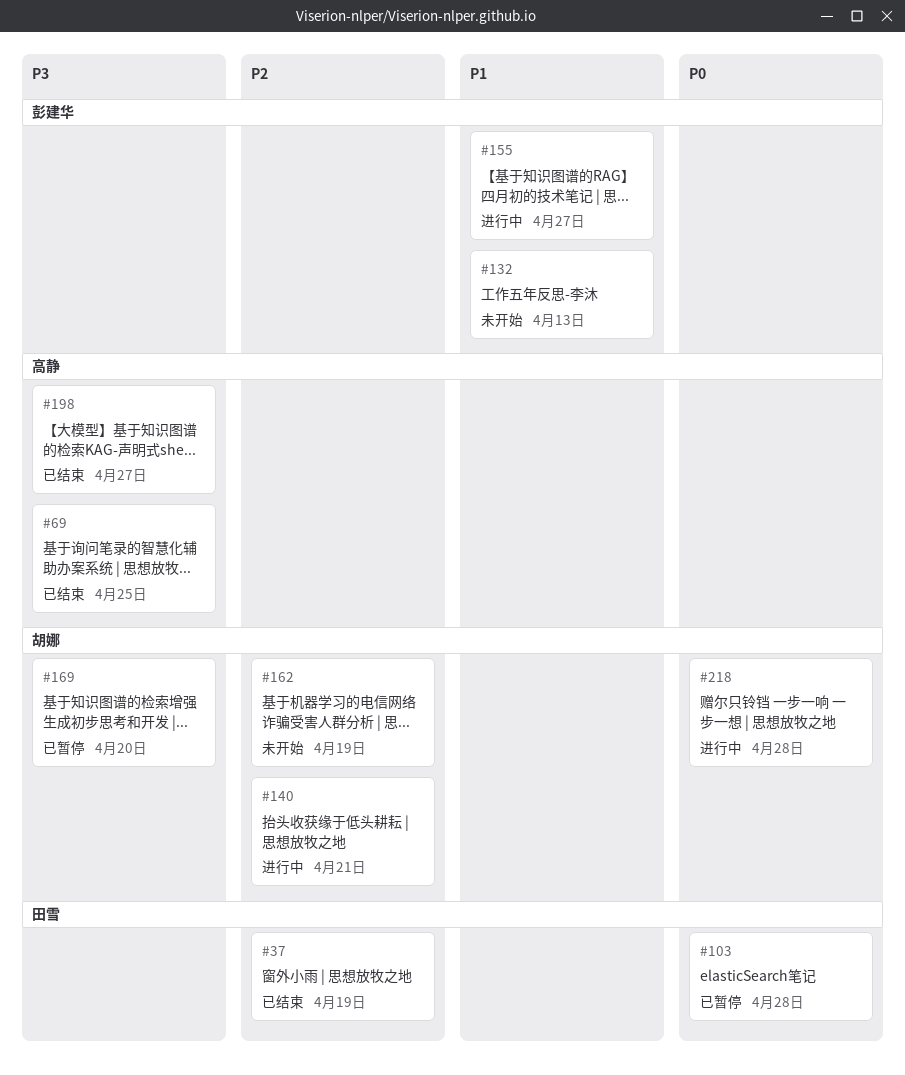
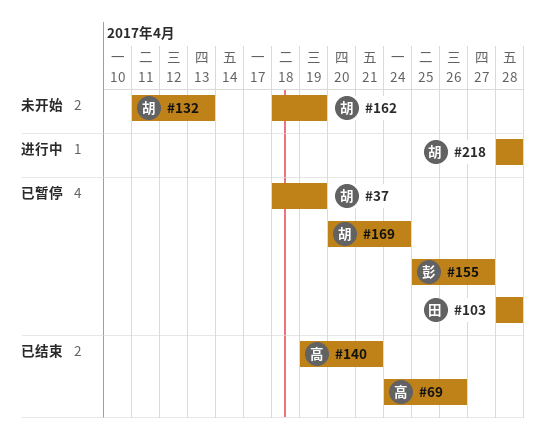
#37, status: 已结束 -> 已暂停
#37, owner: 田雪 -> 胡娜
#69, due: Apr 25 -> Apr 26
#132, owner: 彭建华 -> 胡娜
#140, status: 进行中 -> 已结束
#140, owner: 胡娜 -> 高静
#155, status: 进行中 -> 已暂停
#169, due: Apr 20 -> Apr 24
#198: present -> none

